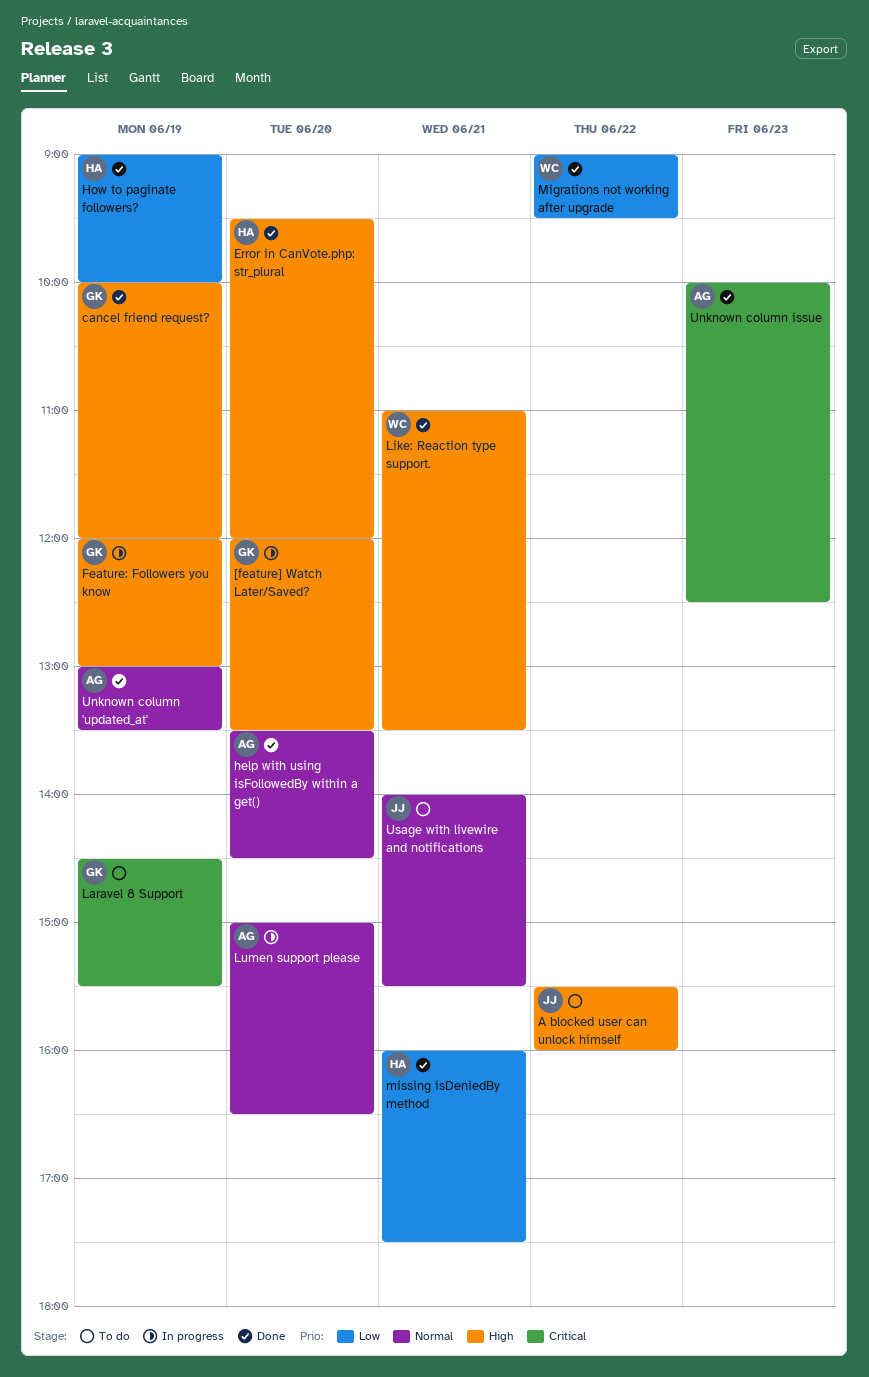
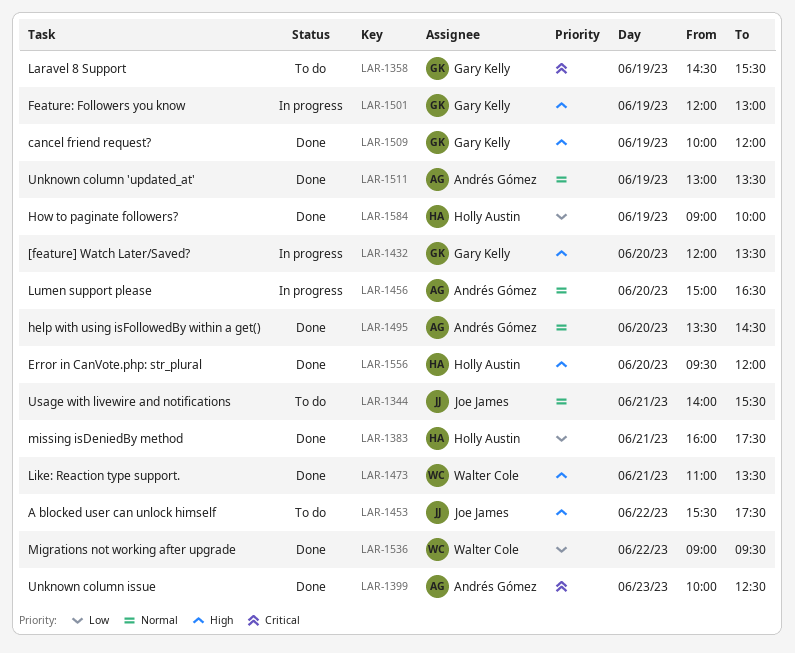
A blocked user can unlock himself, ends: 16:00 -> 17:30

